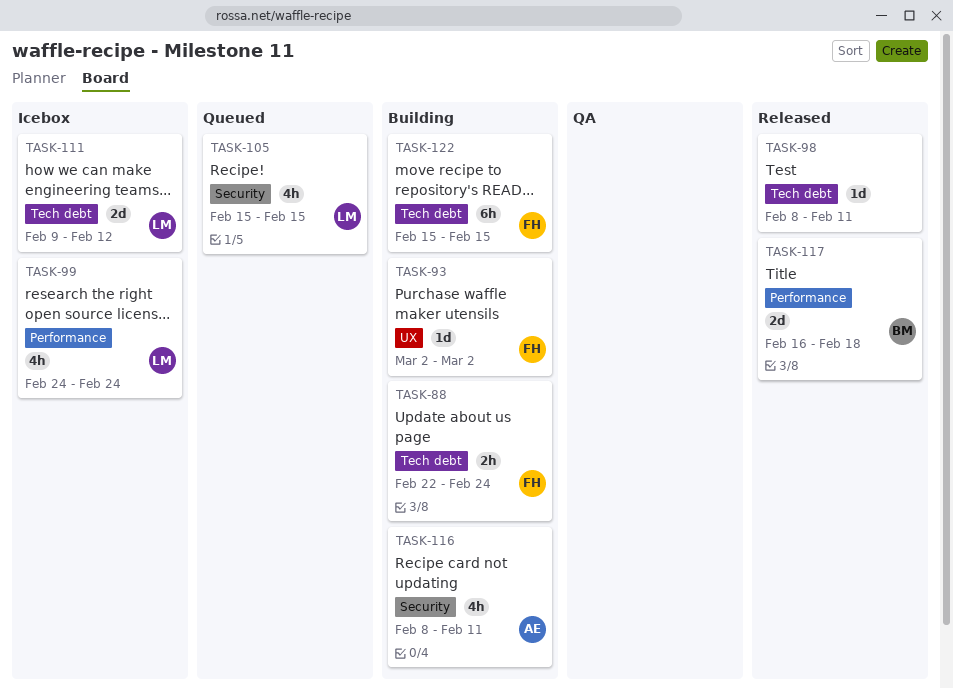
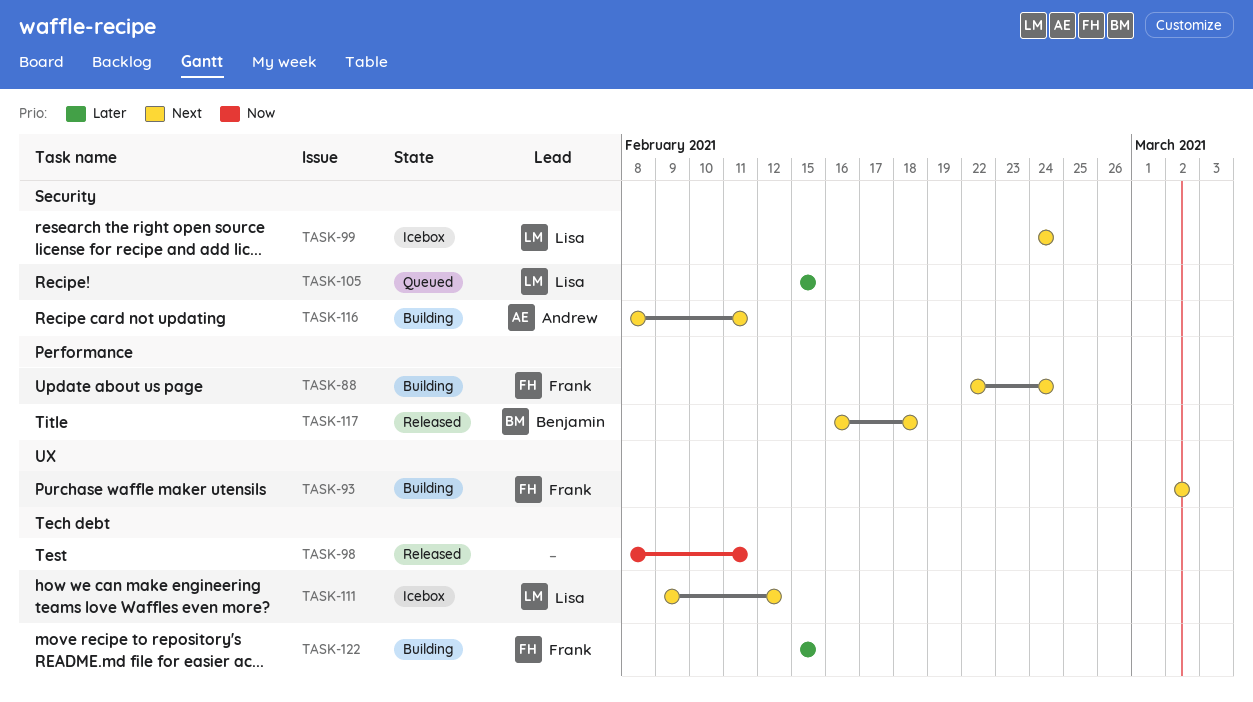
TASK-88, label: Tech debt -> Performance
TASK-99, label: Performance -> Security

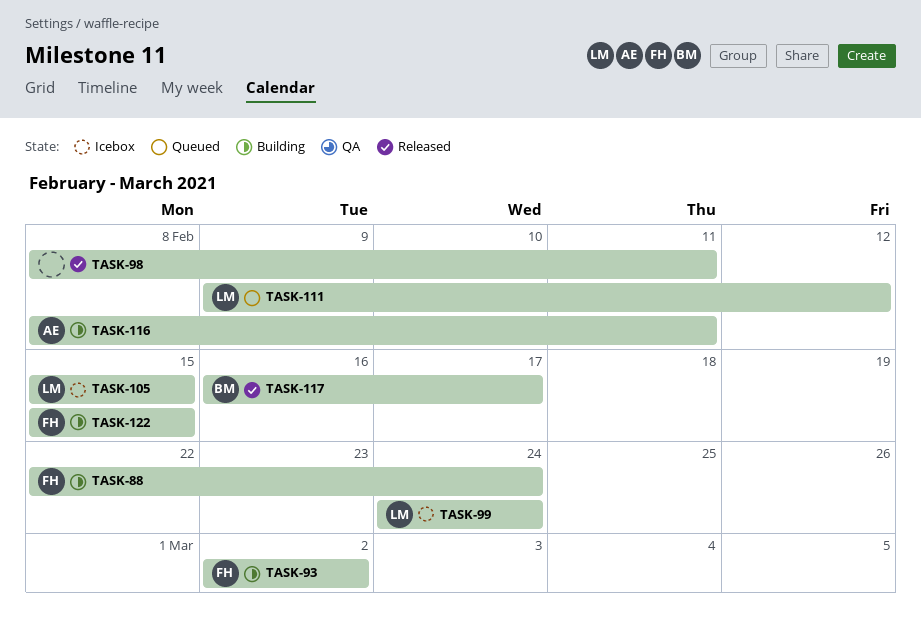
TASK-105, status: Queued -> Icebox
TASK-111, status: Icebox -> Queued
TASK-117, due: Feb 18 -> Feb 17

